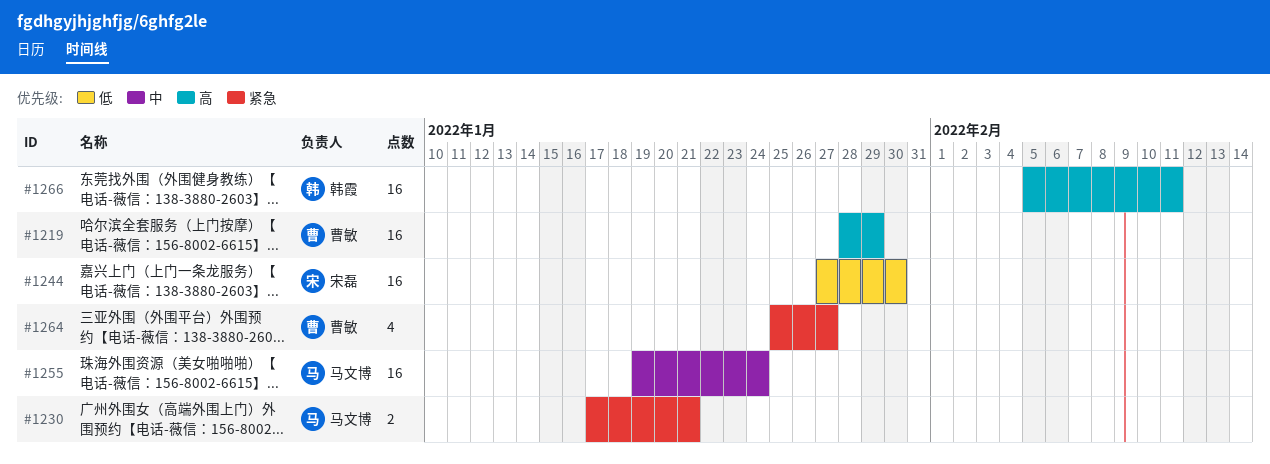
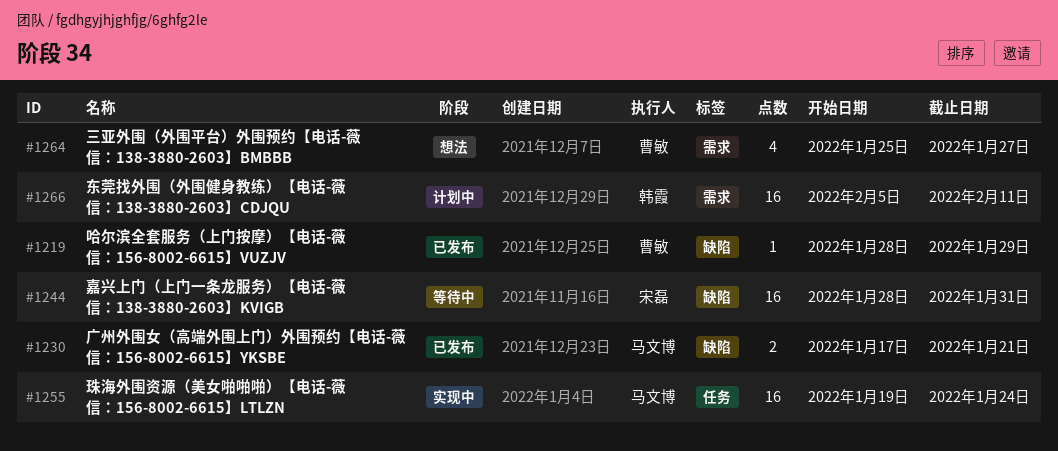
#1219, estimate: 16 -> 1
#1244, start: Jan 27 -> Jan 28
#1244, due: Jan 30 -> Jan 31

